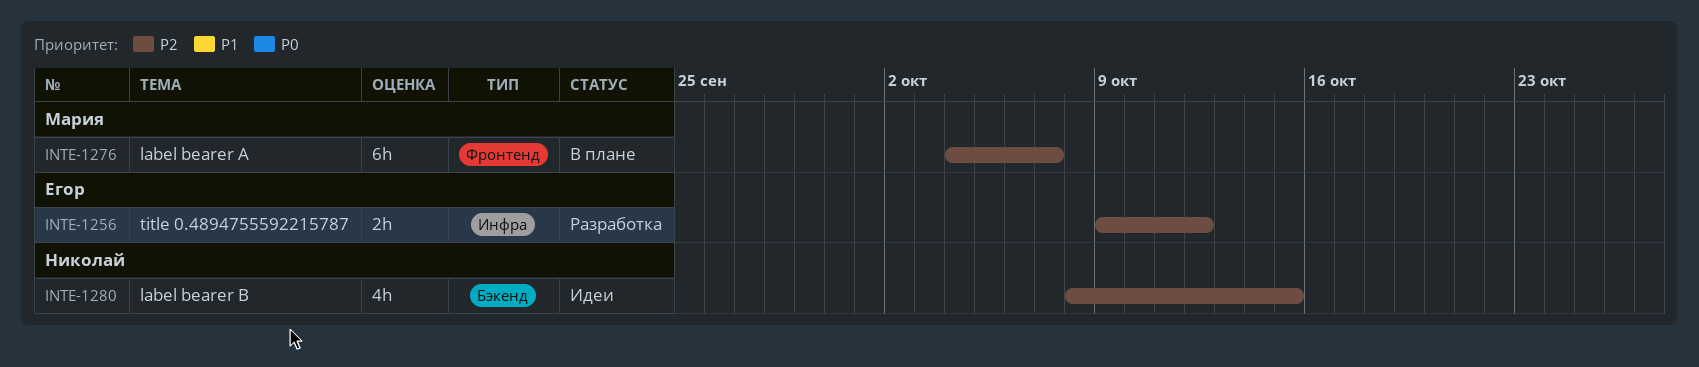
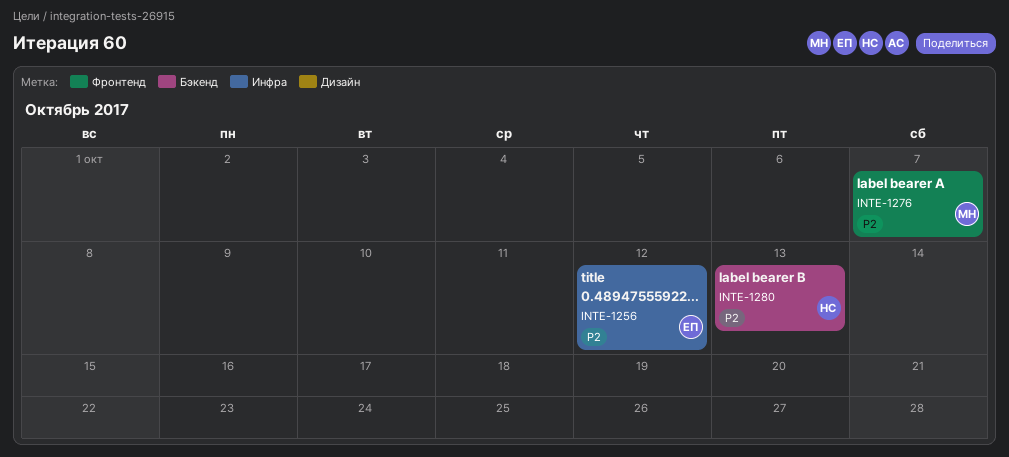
INTE-1280, due: Oct 15 -> Oct 13

